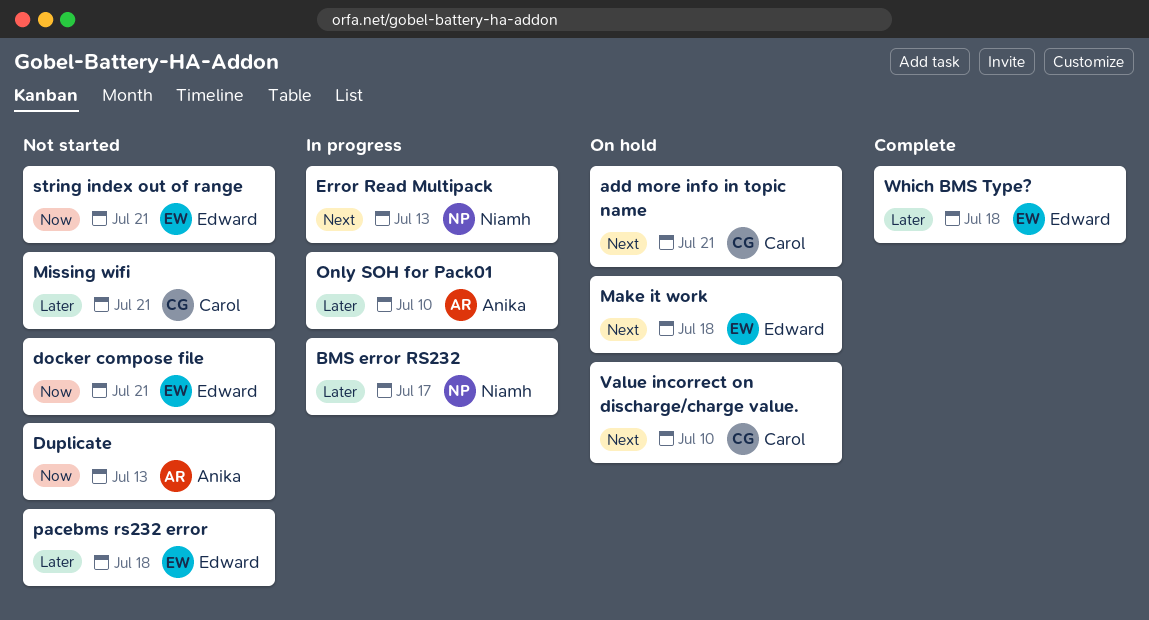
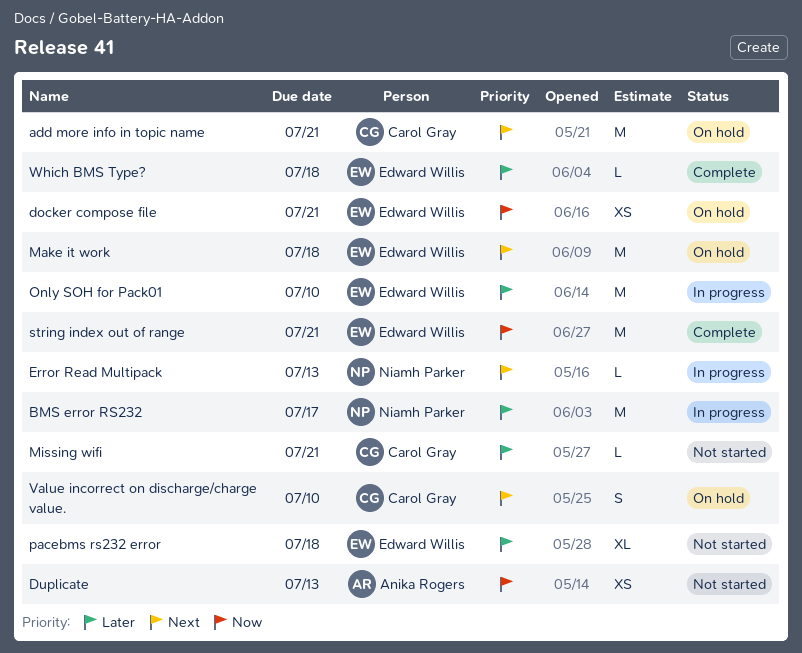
docker compose file, status: Not started -> On hold
Only SOH for Pack01, owner: Anika Rogers -> Edward Willis
string index out of range, status: Not started -> Complete

